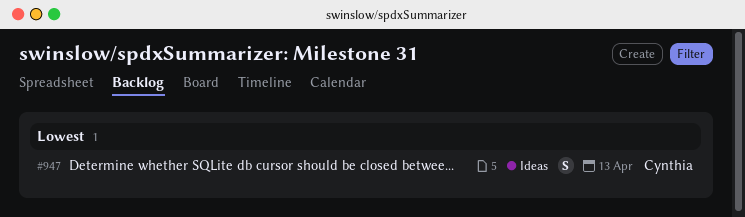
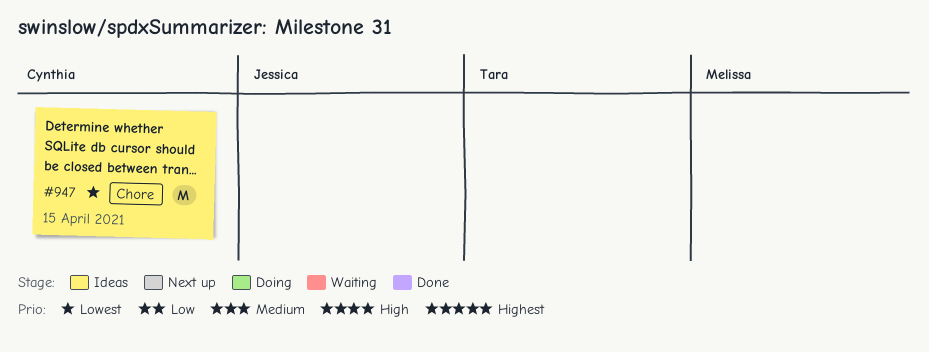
#947, estimate: S -> M
#947, due: Apr 13 -> Apr 15

